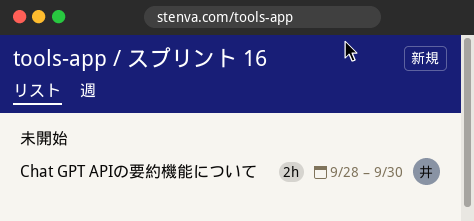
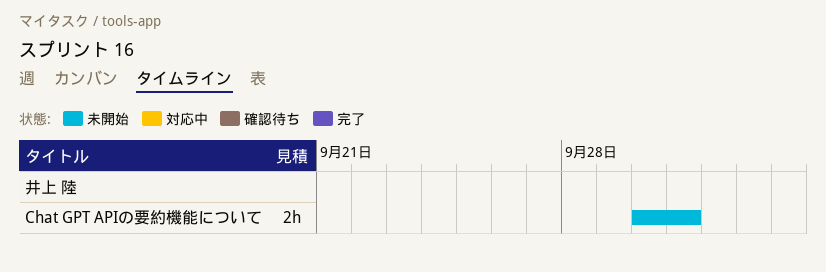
Chat GPT APIの要約機能について, start: Sep 28 -> Sep 30
Chat GPT APIの要約機能について, due: Sep 30 -> Oct 1

